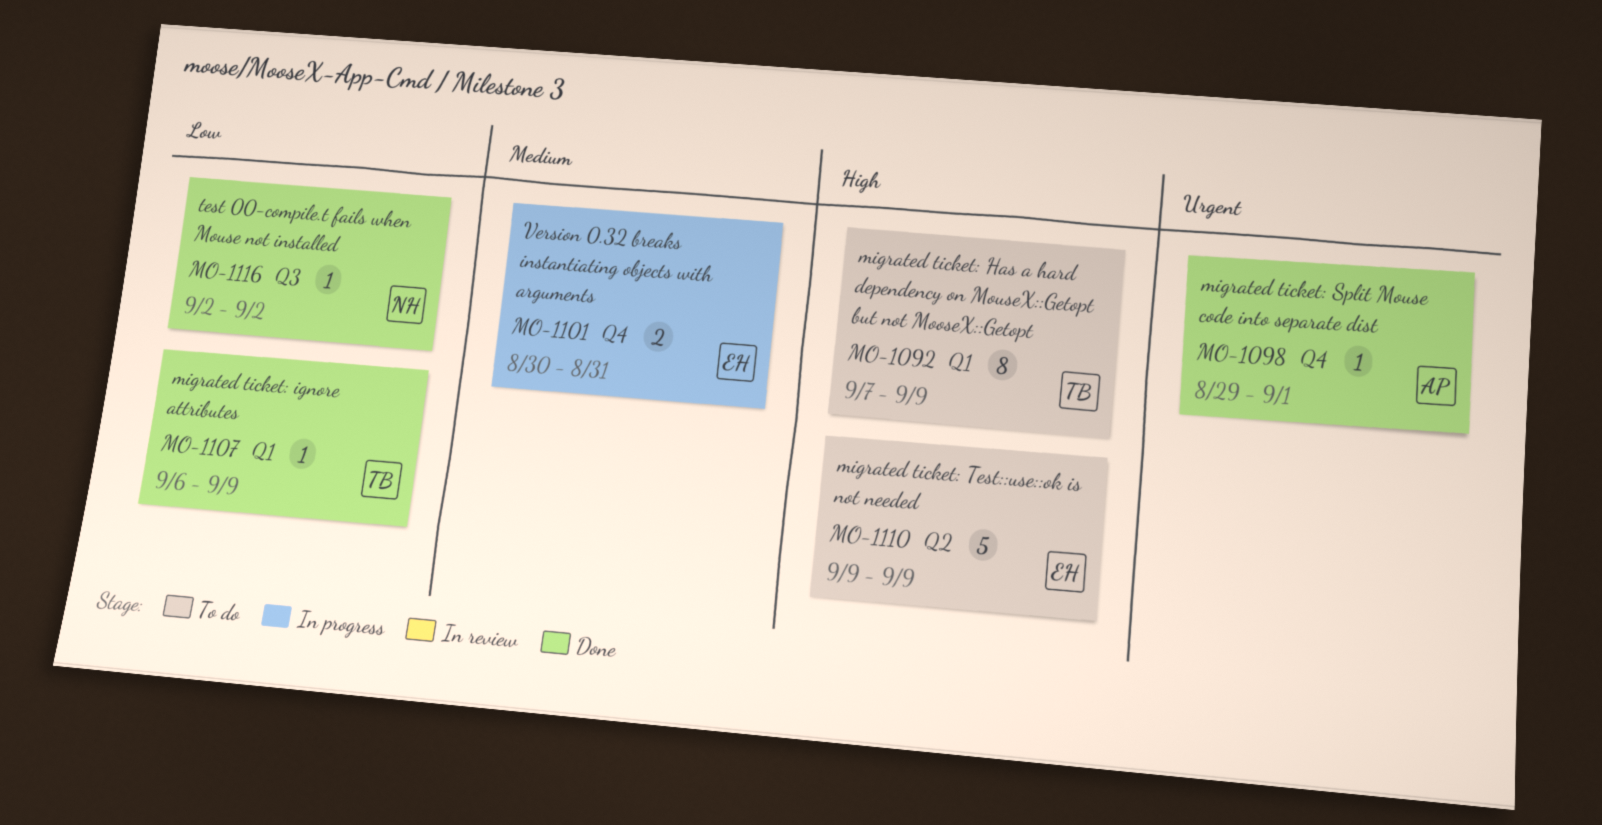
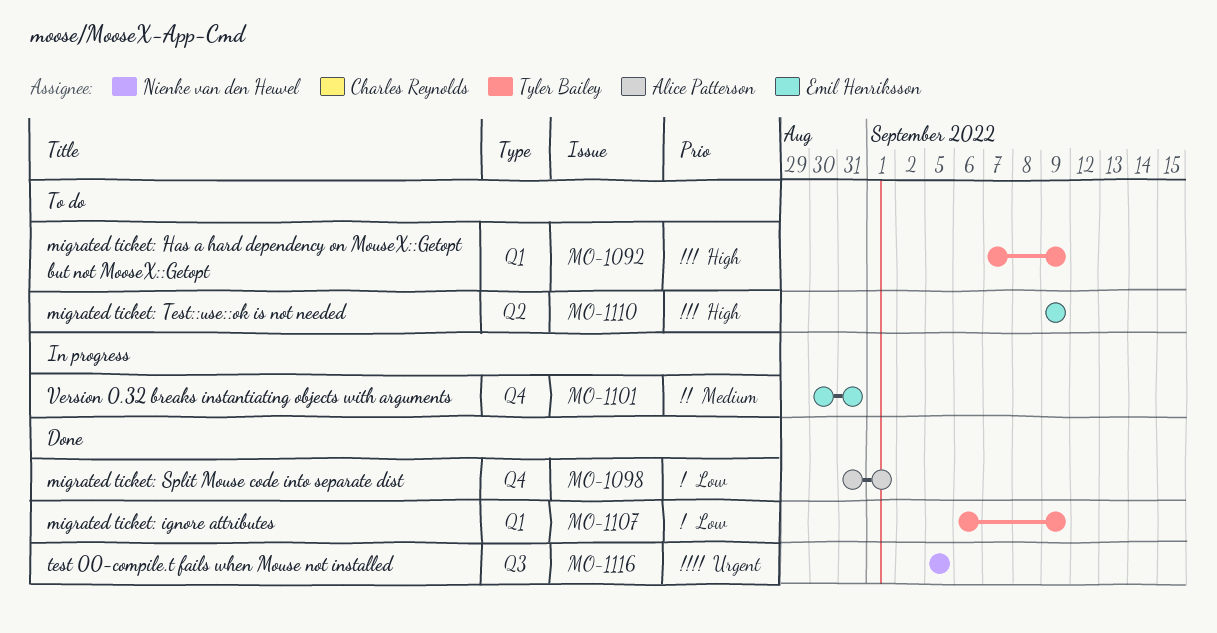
MO-1098, priority: Urgent -> Low
MO-1098, start: Aug 29 -> Aug 31
MO-1116, priority: Low -> Urgent
MO-1116, start: Sep 2 -> Sep 5
MO-1116, due: Sep 2 -> Sep 5

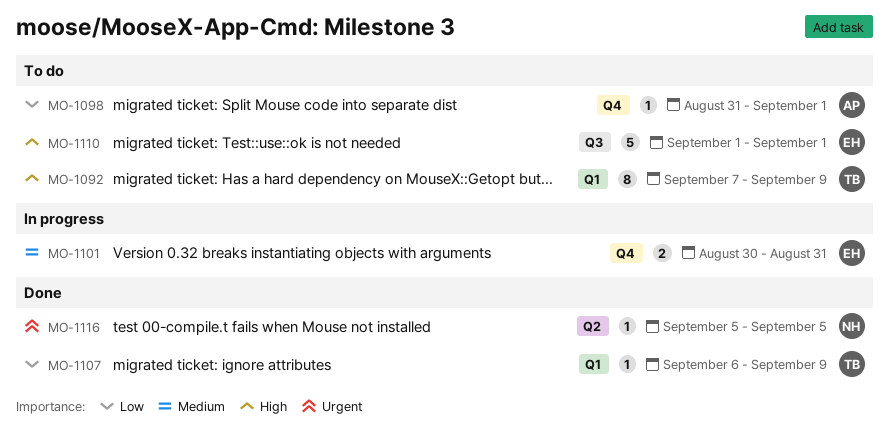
MO-1098, status: Done -> To do
MO-1110, label: Q2 -> Q3
MO-1110, start: Sep 9 -> Sep 1
MO-1110, due: Sep 9 -> Sep 1
MO-1116, label: Q3 -> Q2

